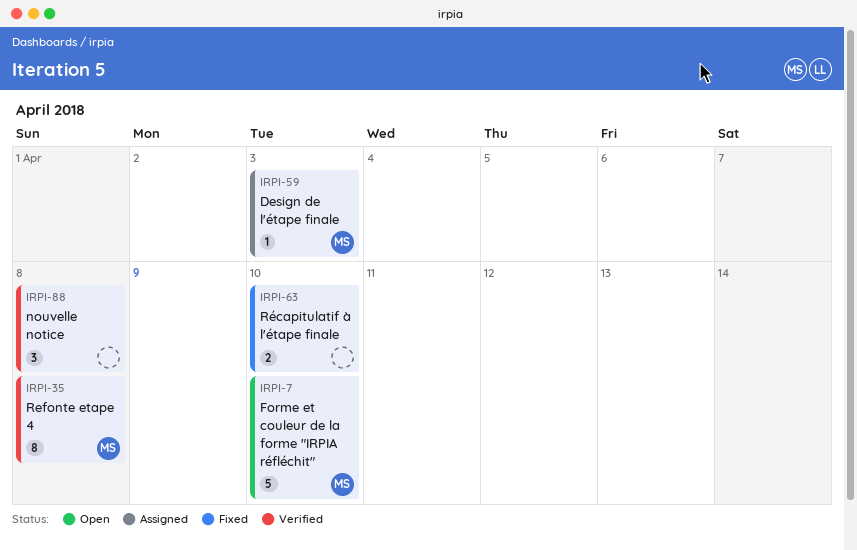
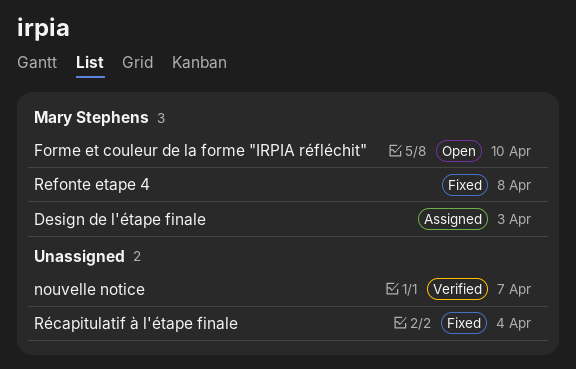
nouvelle notice, due: Apr 8 -> Apr 7
Refonte etape 4, status: Verified -> Fixed
Récapitulatif à l'étape finale, due: Apr 10 -> Apr 4

